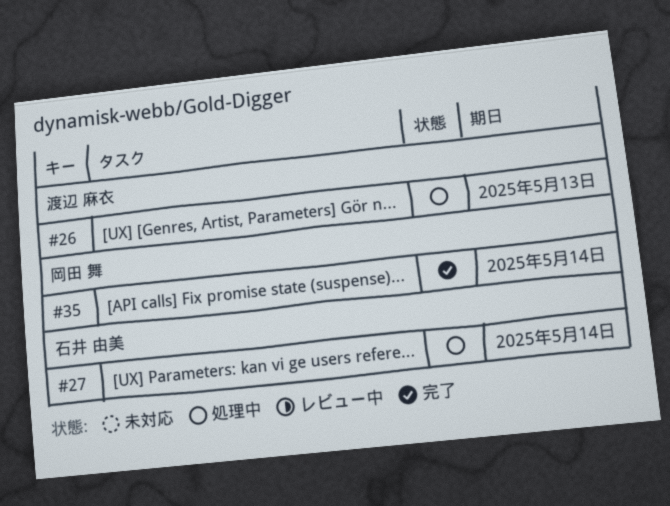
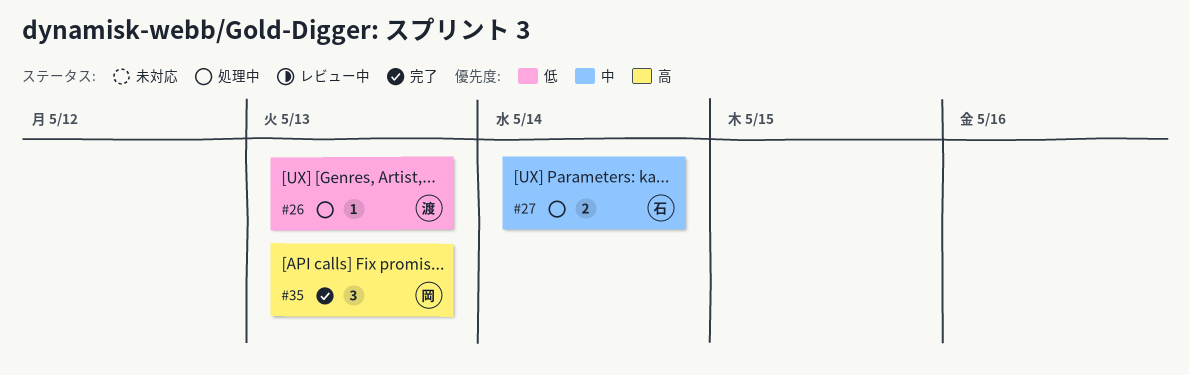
#35, due: May 14 -> May 13

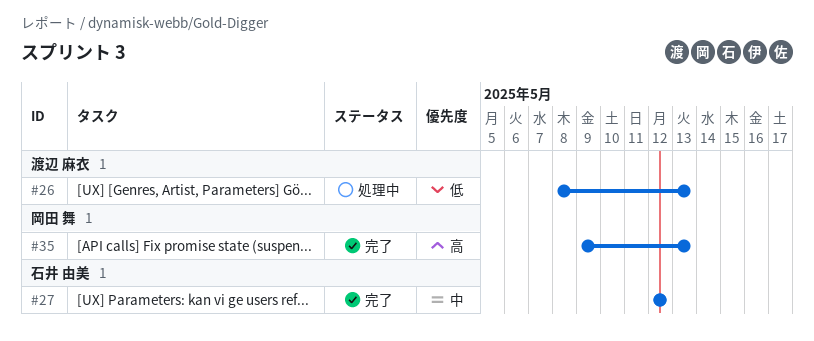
#27, status: 処理中 -> 完了
#27, due: May 14 -> May 12

